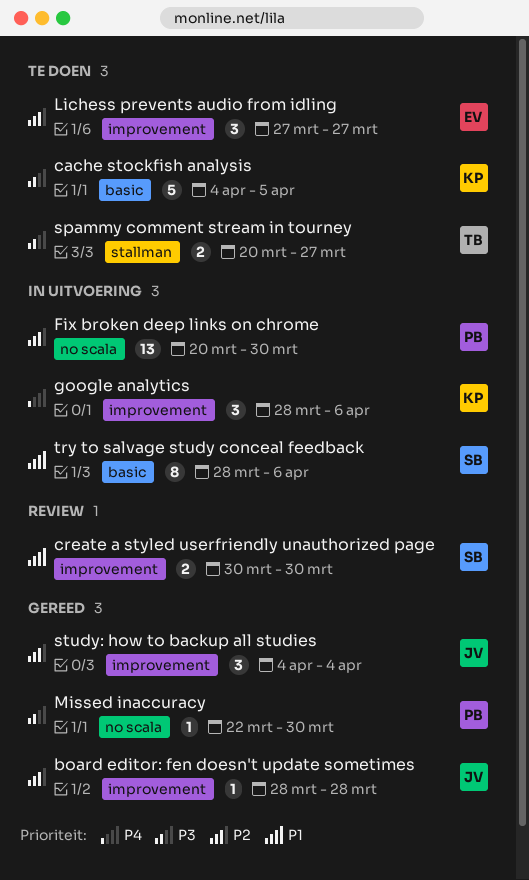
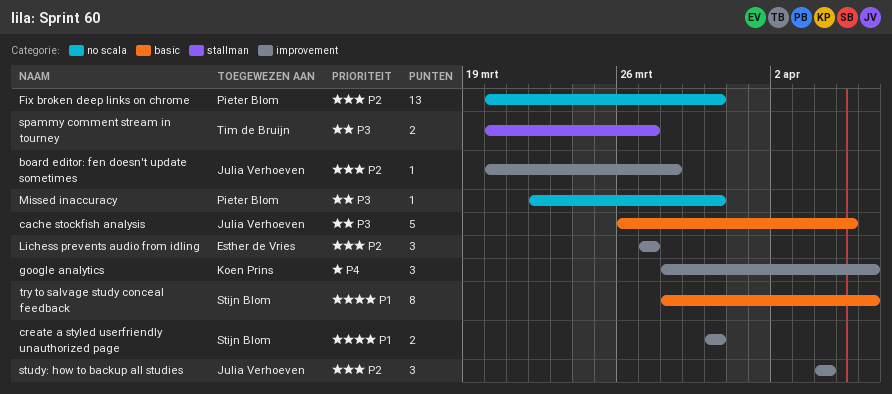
board editor: fen doesn't update sometimes, start: Mar 28 -> Mar 20
cache stockfish analysis, owner: Koen Prins -> Julia Verhoeven
cache stockfish analysis, start: Apr 4 -> Mar 26

